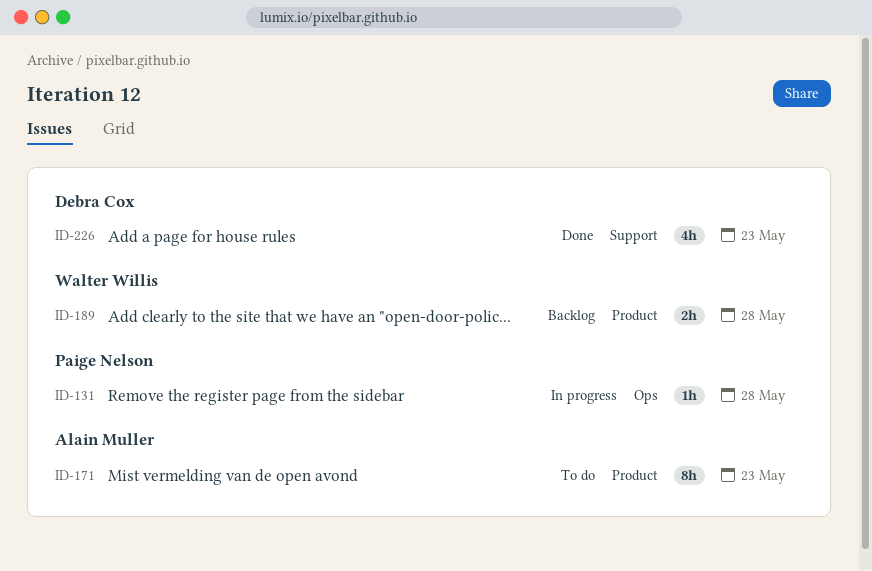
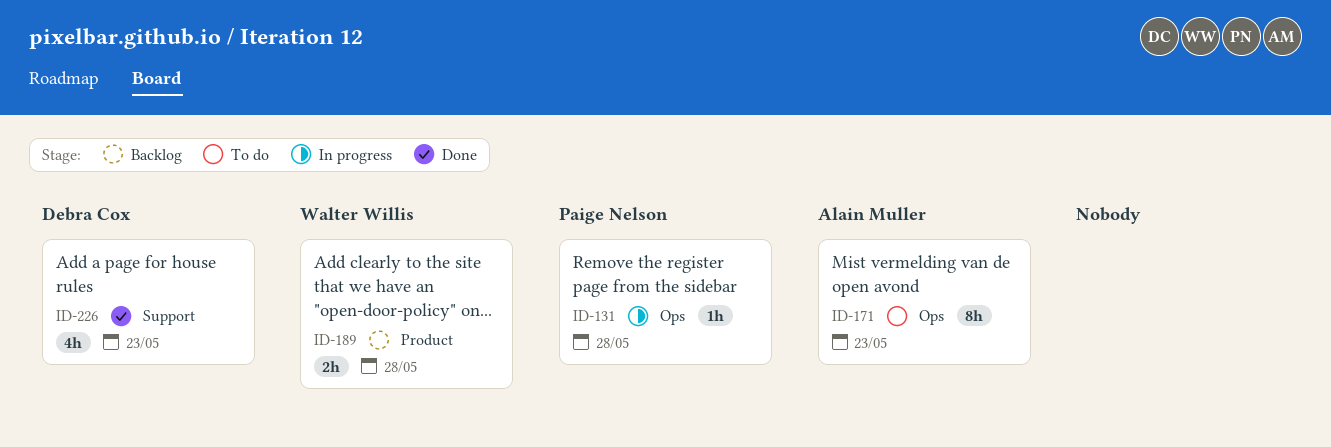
ID-171, label: Product -> Ops

